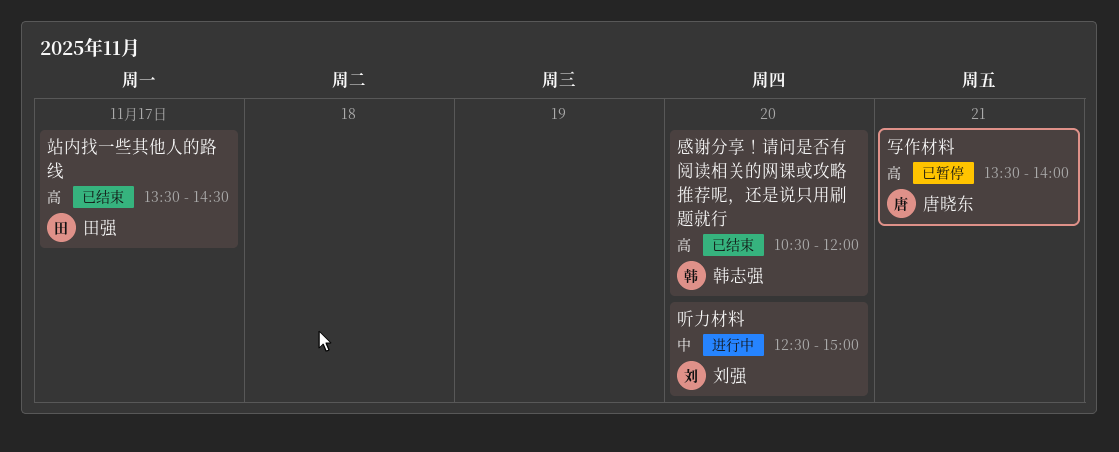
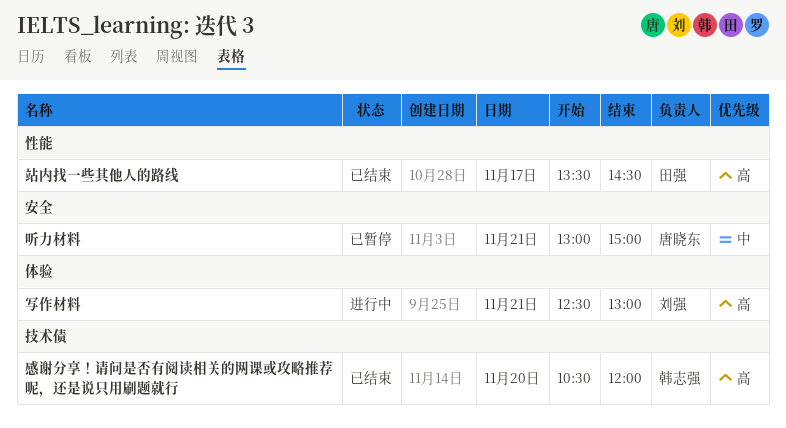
写作材料, status: 已暂停 -> 进行中
写作材料, owner: 唐晓东 -> 刘强
写作材料, begins: 13:30 -> 12:30
写作材料, ends: 14:00 -> 13:00
听力材料, status: 进行中 -> 已暂停
听力材料, owner: 刘强 -> 唐晓东
听力材料, day: Nov 20 -> Nov 21
听力材料, begins: 12:30 -> 13:00

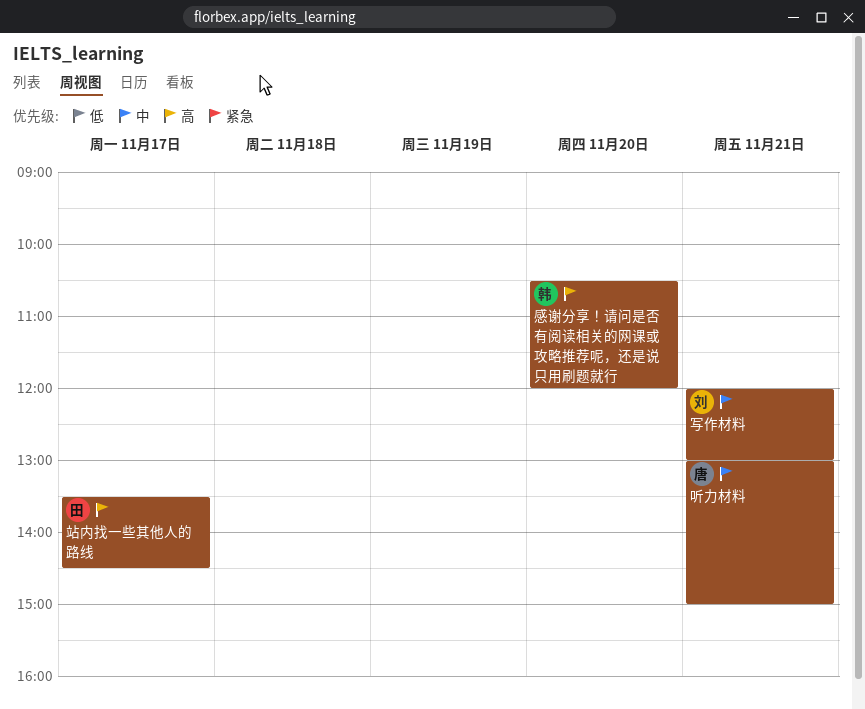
写作材料, priority: 高 -> 中
写作材料, begins: 12:30 -> 12:00

